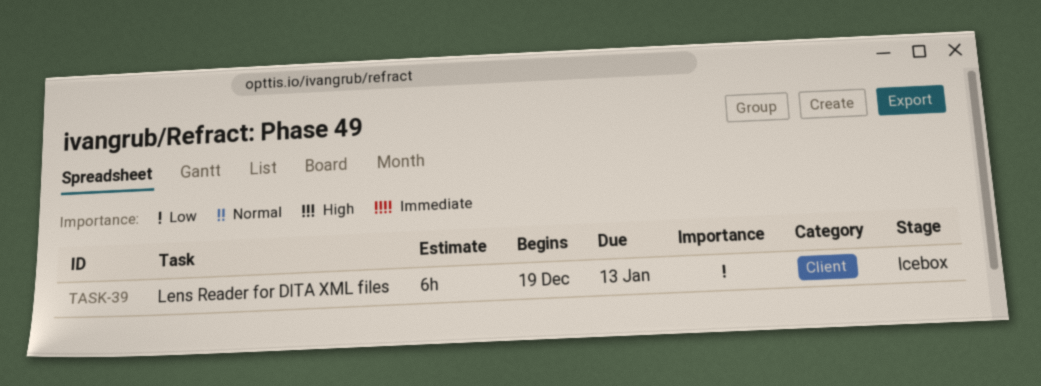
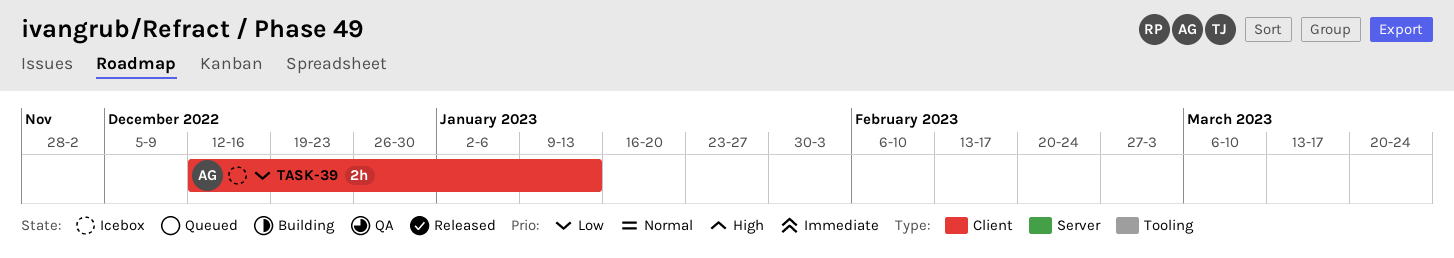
TASK-39, estimate: 6h -> 2h
TASK-39, start: Dec 19 -> Dec 12

